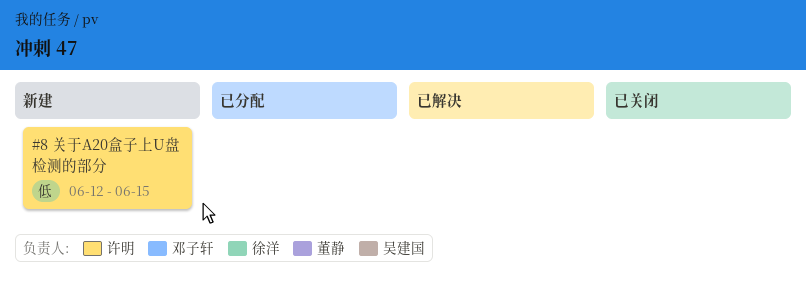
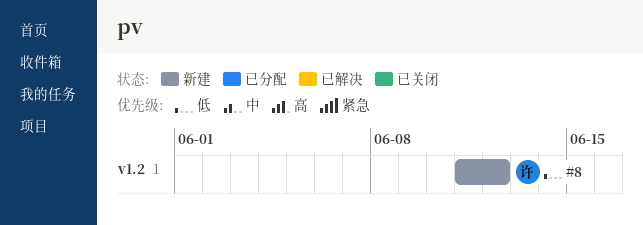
#8, start: Jun 12 -> Jun 11
#8, due: Jun 15 -> Jun 12

